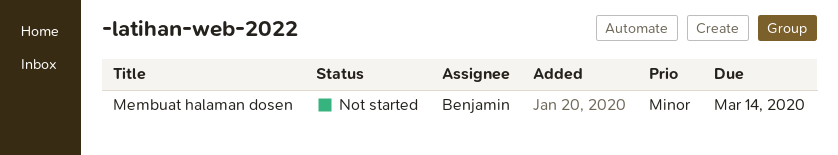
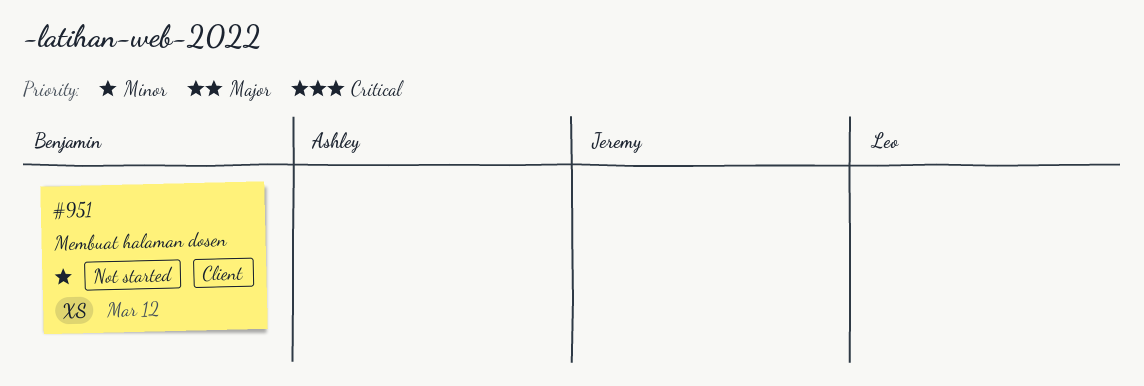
Membuat halaman dosen, due: Mar 14 -> Mar 12

